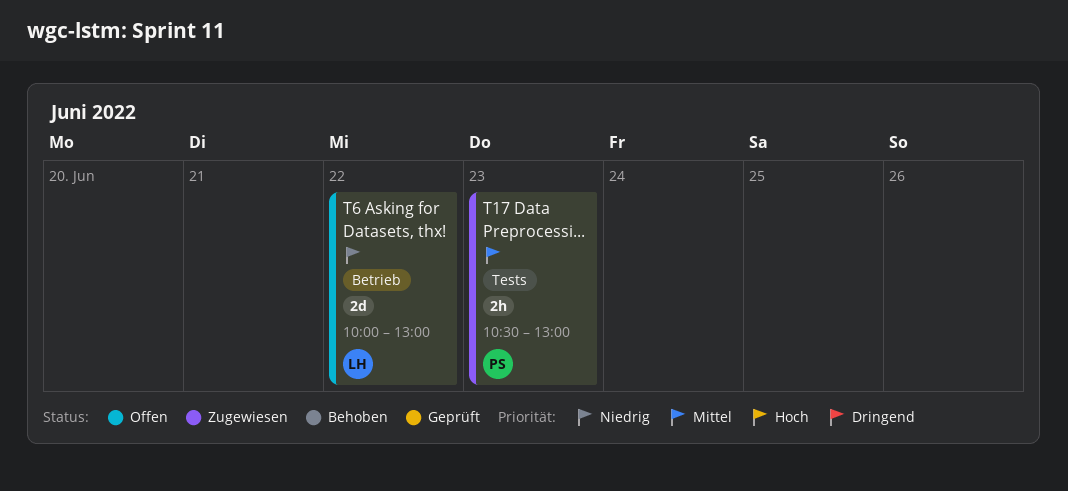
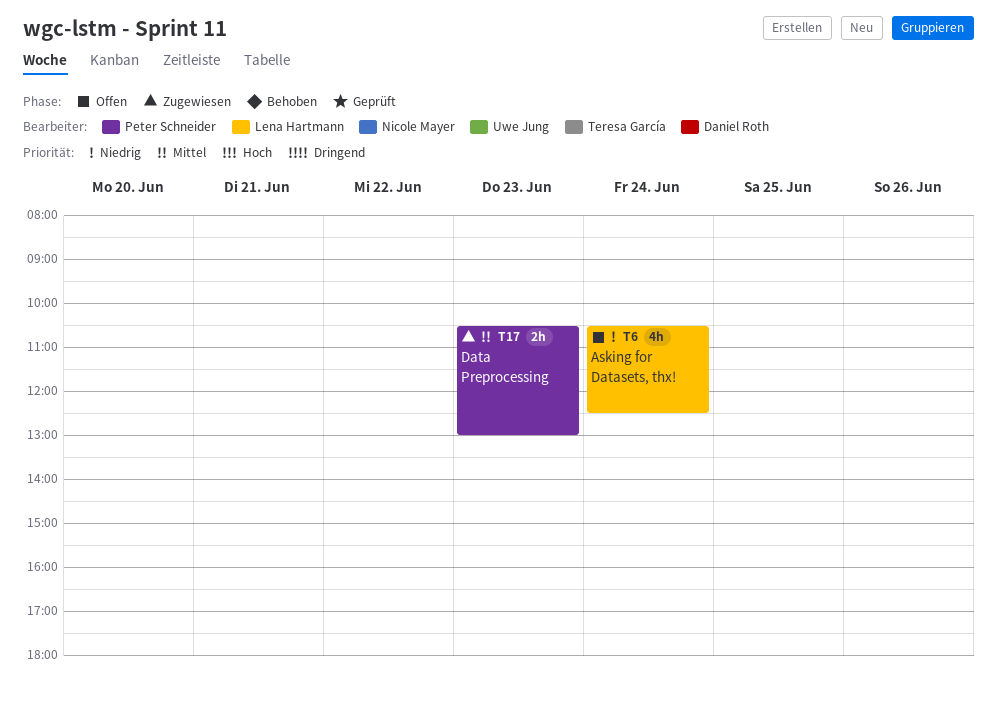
T6, estimate: 2d -> 4h
T6, day: Jun 22 -> Jun 24
T6, begins: 10:00 -> 10:30
T6, ends: 13:00 -> 12:30

